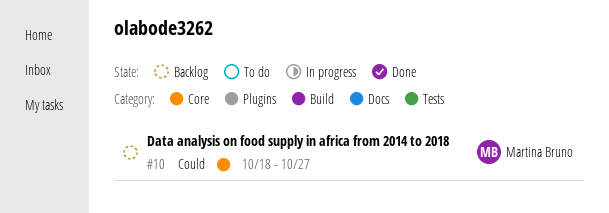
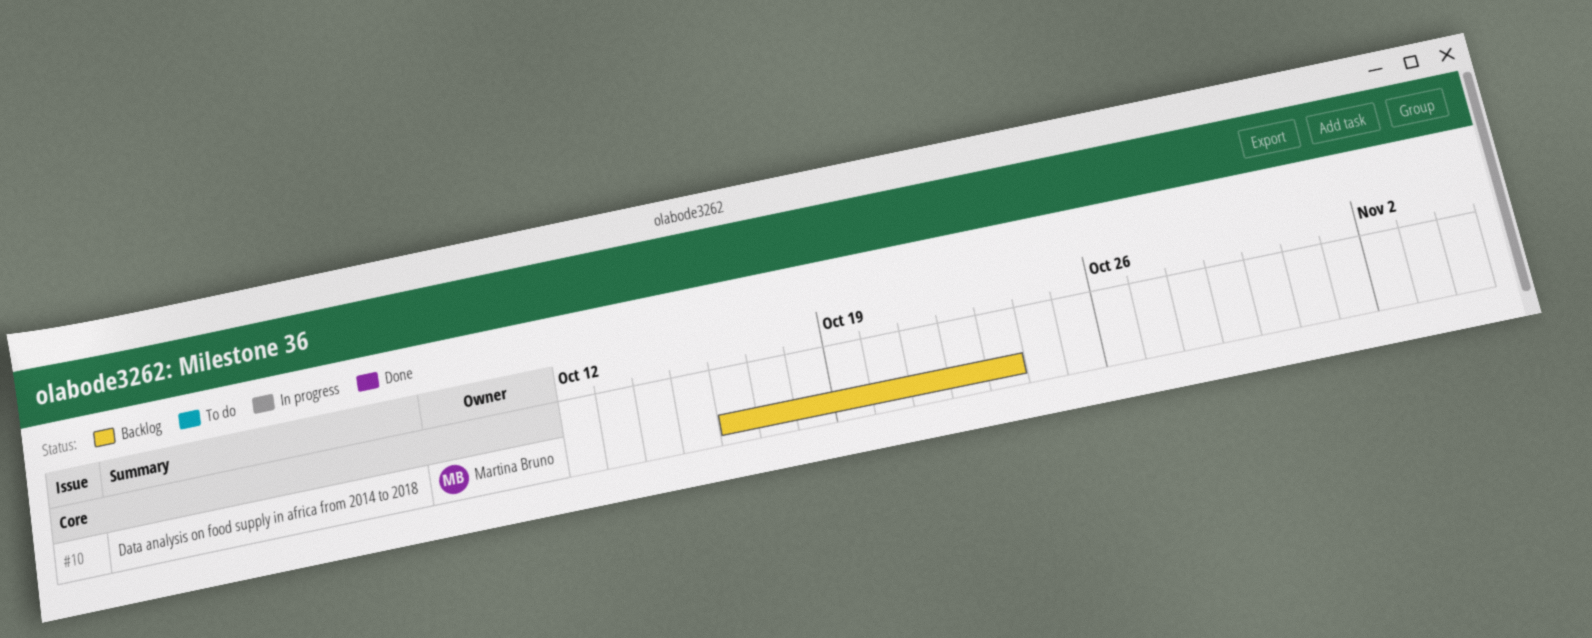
#10, start: Oct 18 -> Oct 16
#10, due: Oct 27 -> Oct 23

